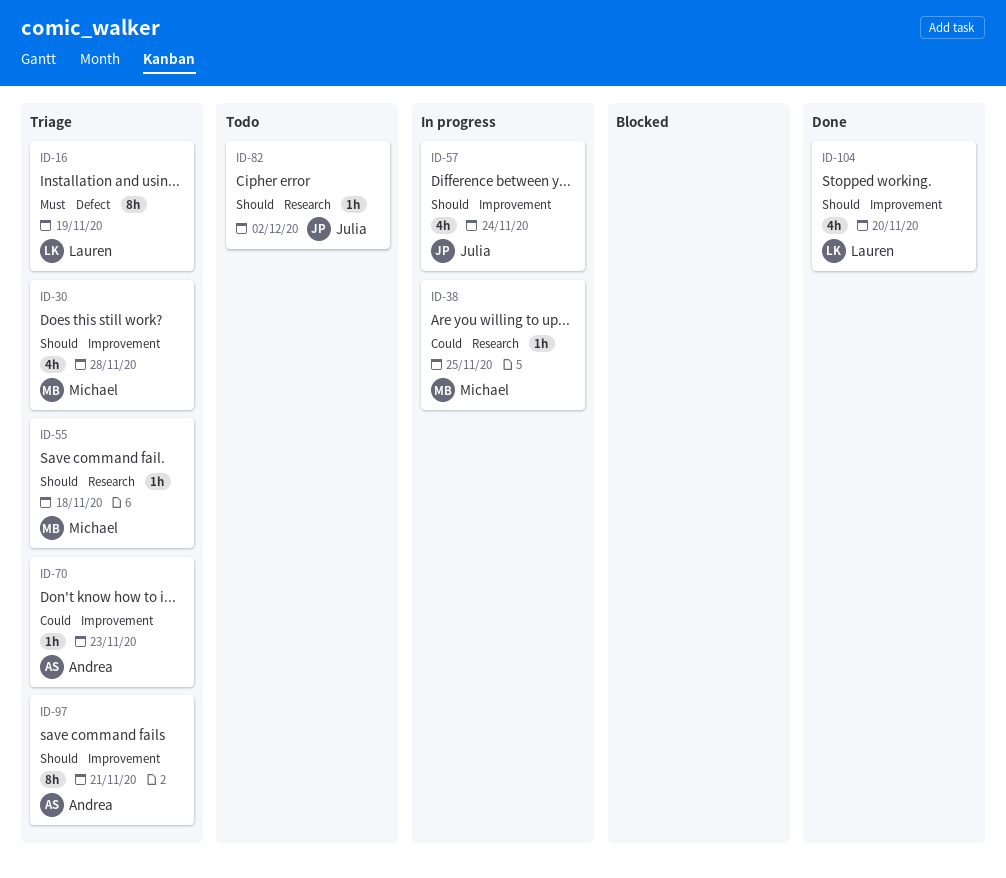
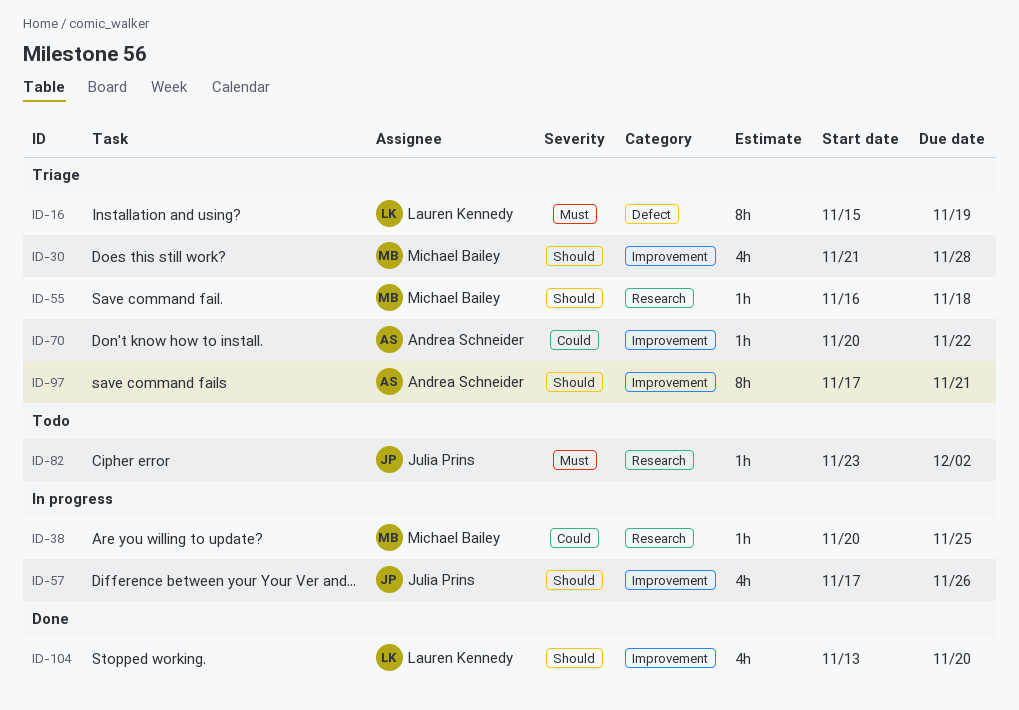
ID-57, due: Nov 24 -> Nov 26
ID-70, due: Nov 23 -> Nov 22
ID-82, priority: Should -> Must

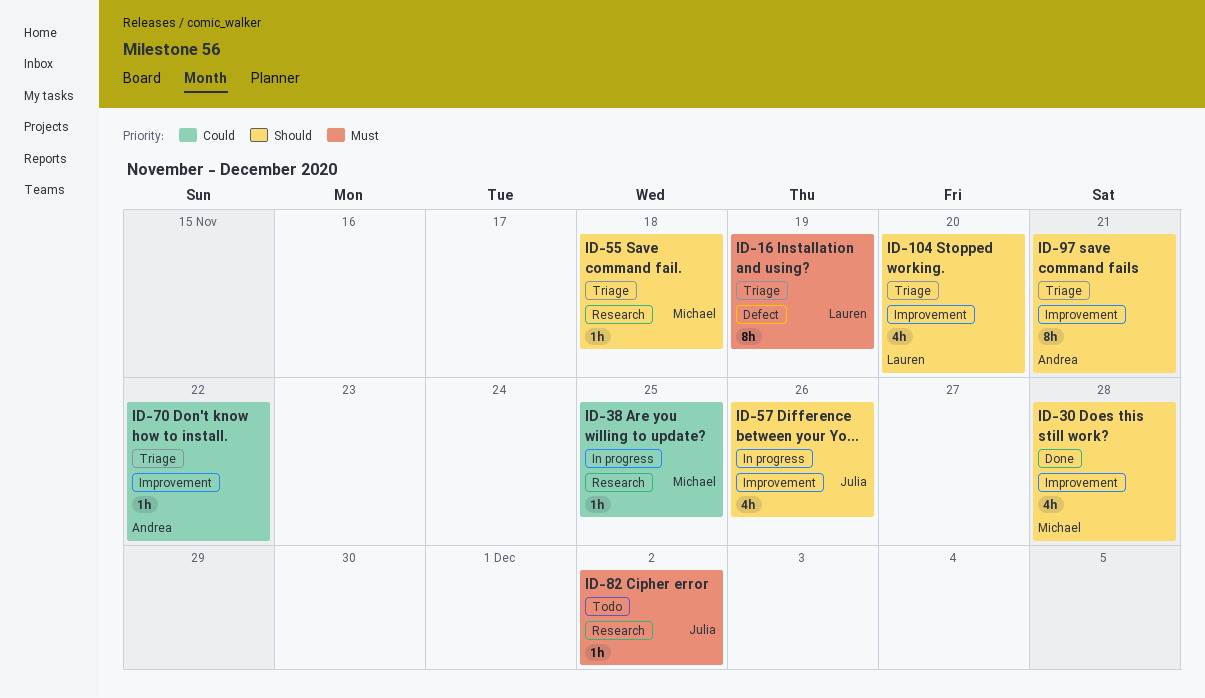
ID-30, status: Triage -> Done
ID-104, status: Done -> Triage

